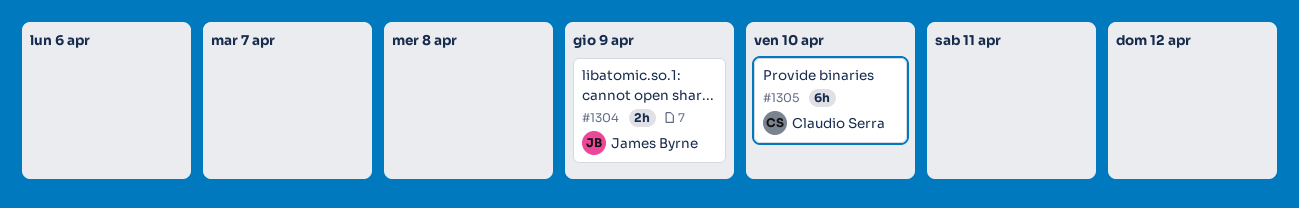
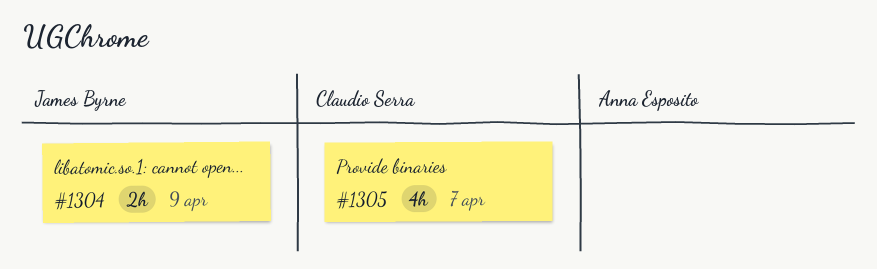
#1305, estimate: 6h -> 4h
#1305, due: Apr 10 -> Apr 7

